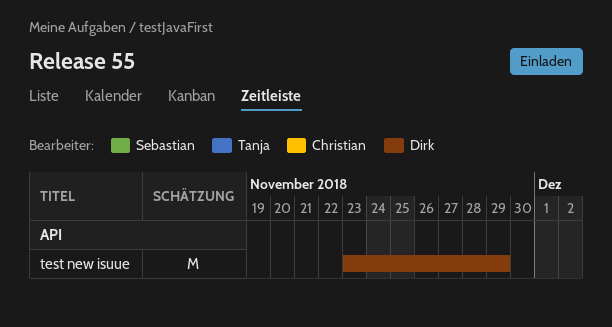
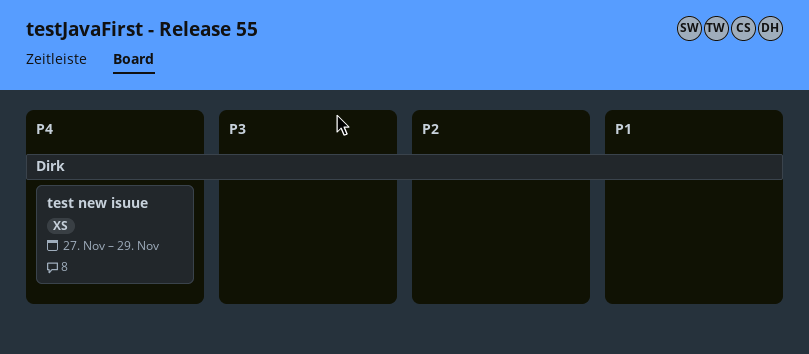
test new isuue, estimate: M -> XS
test new isuue, start: Nov 23 -> Nov 27

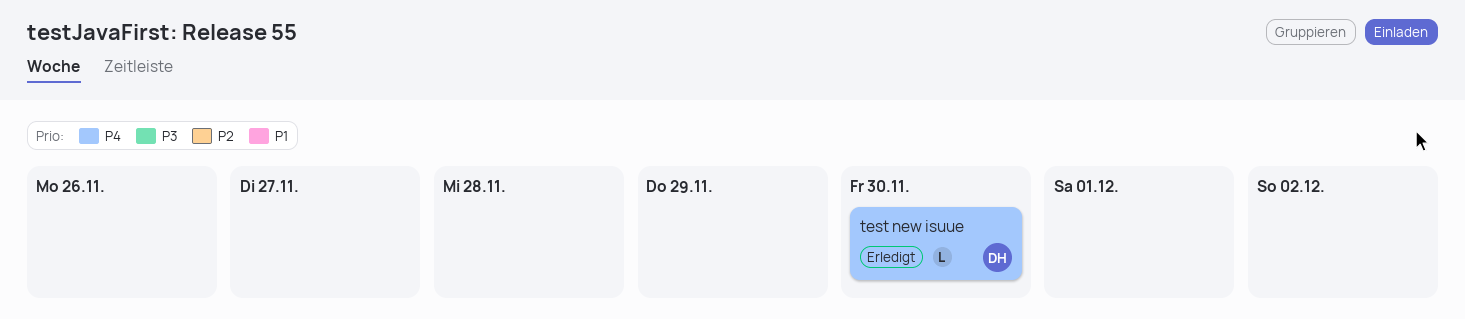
test new isuue, estimate: XS -> L
test new isuue, due: Nov 29 -> Nov 30

